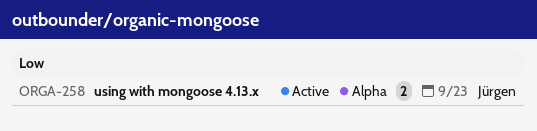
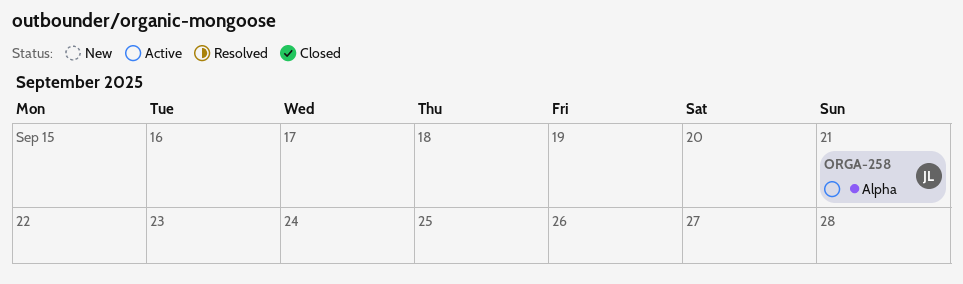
ORGA-258, due: Sep 23 -> Sep 21

